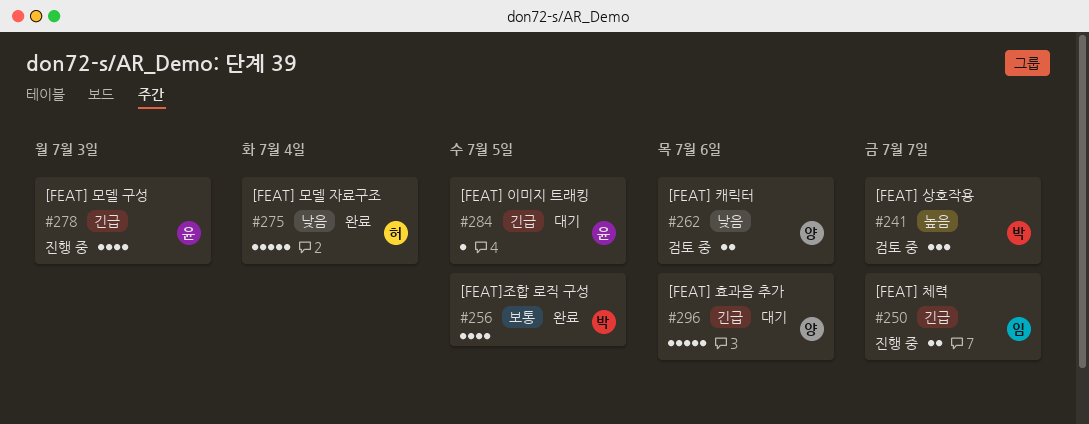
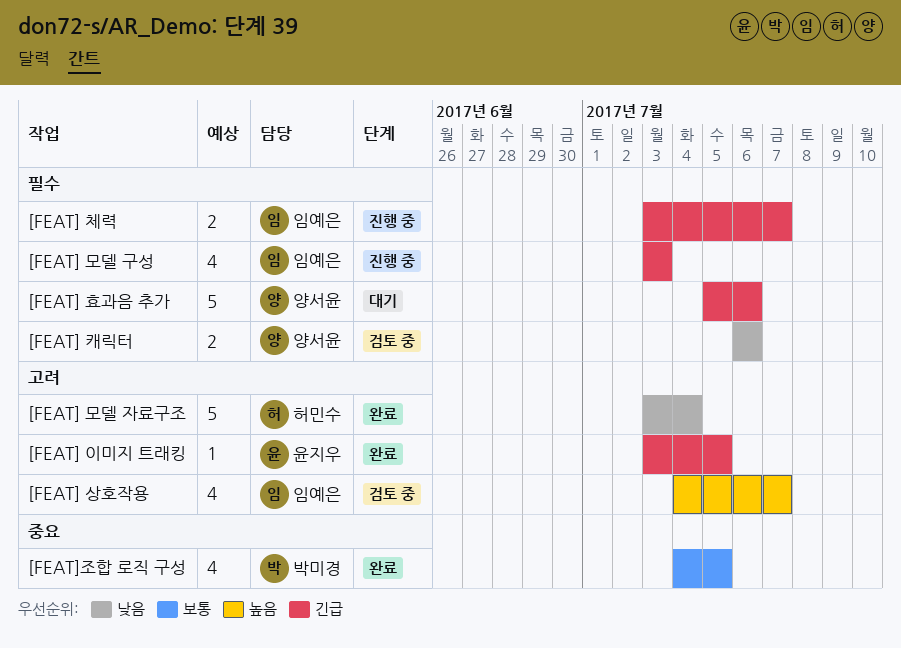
[FEAT] 모델 구성, owner: 윤지우 -> 임예은
[FEAT] 상호작용, owner: 박미경 -> 임예은
[FEAT] 상호작용, estimate: 3 -> 4
[FEAT] 이미지 트래킹, status: 대기 -> 완료

